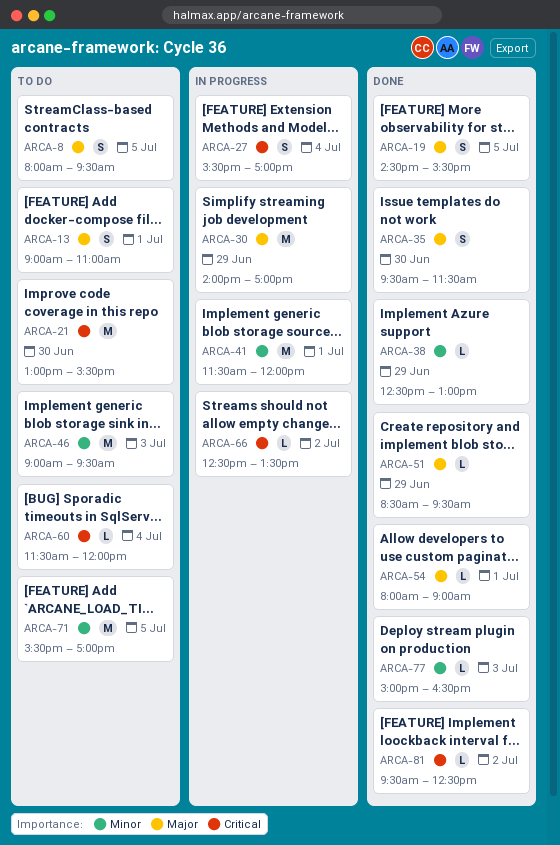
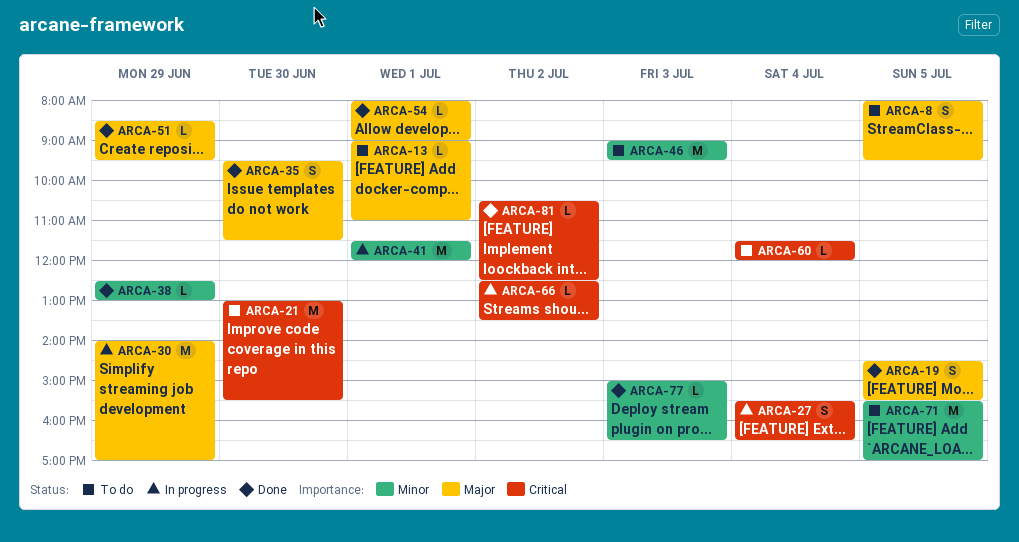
ARCA-13, estimate: S -> L
ARCA-27, ends: 17:00 -> 16:30
ARCA-81, begins: 09:30 -> 10:30

